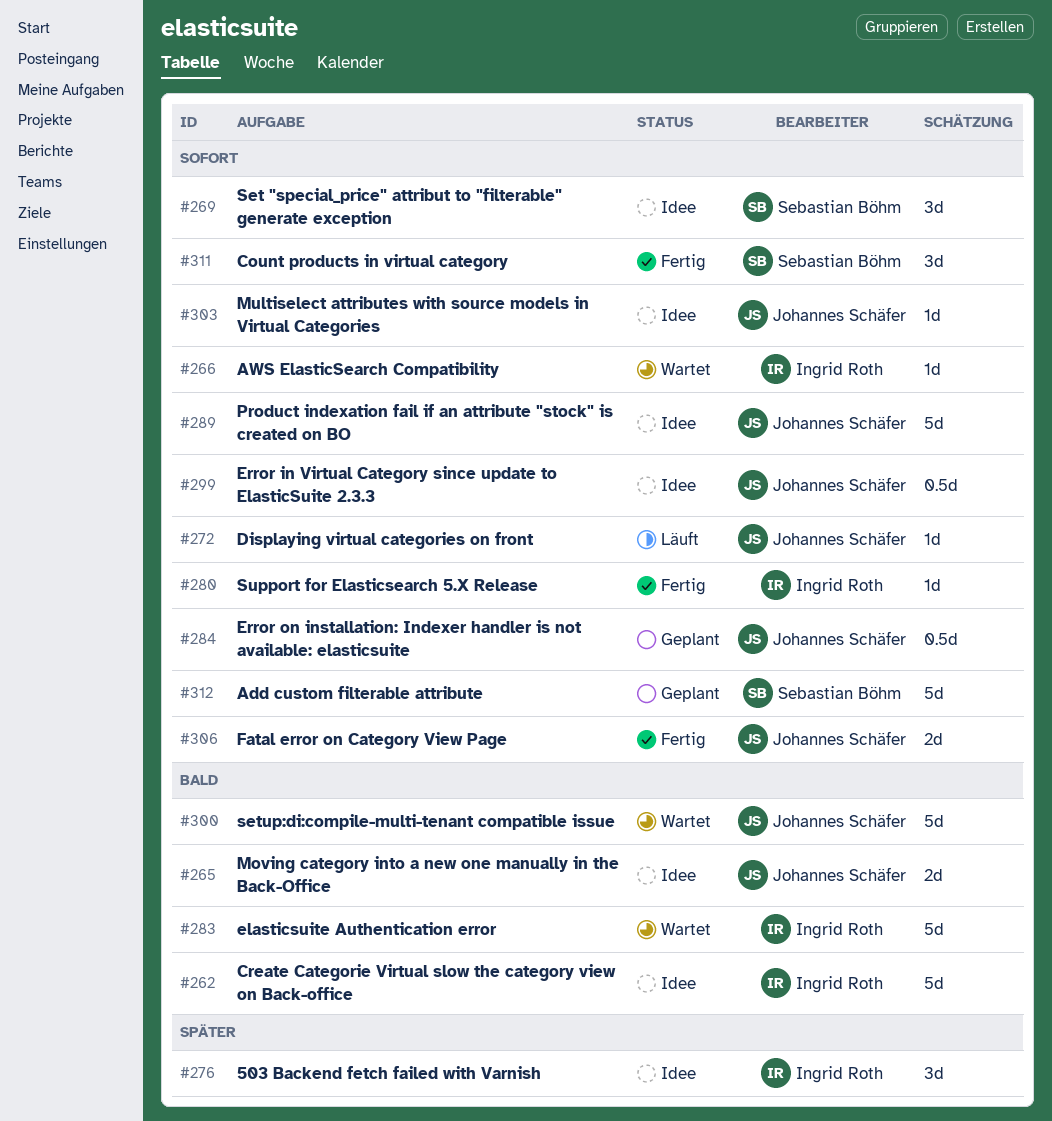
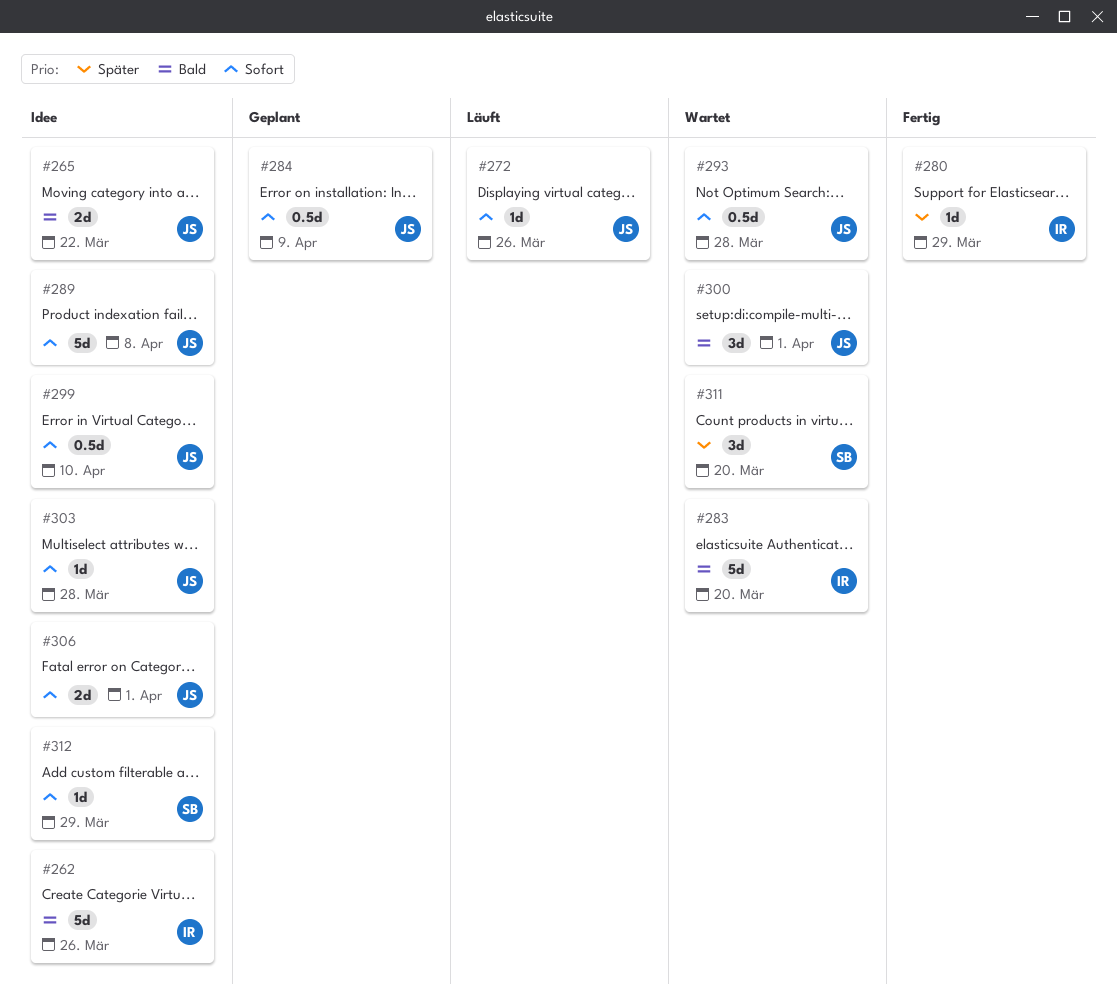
#266: present -> none
#269: present -> none
#276: present -> none
#280, priority: Sofort -> Später
#293: none -> present
#300, estimate: 5d -> 3d
#306, status: Fertig -> Idee
#311, status: Fertig -> Wartet
#311, priority: Sofort -> Später
#312, status: Geplant -> Idee
#312, estimate: 5d -> 1d

